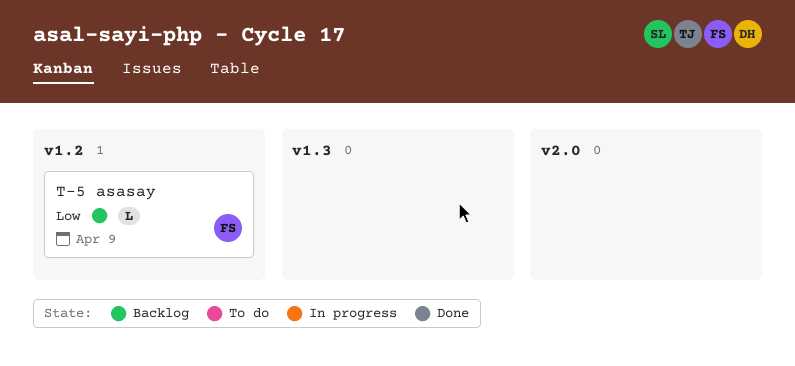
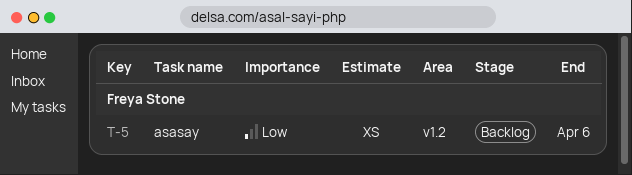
T-5, estimate: L -> XS
T-5, due: Apr 9 -> Apr 6

